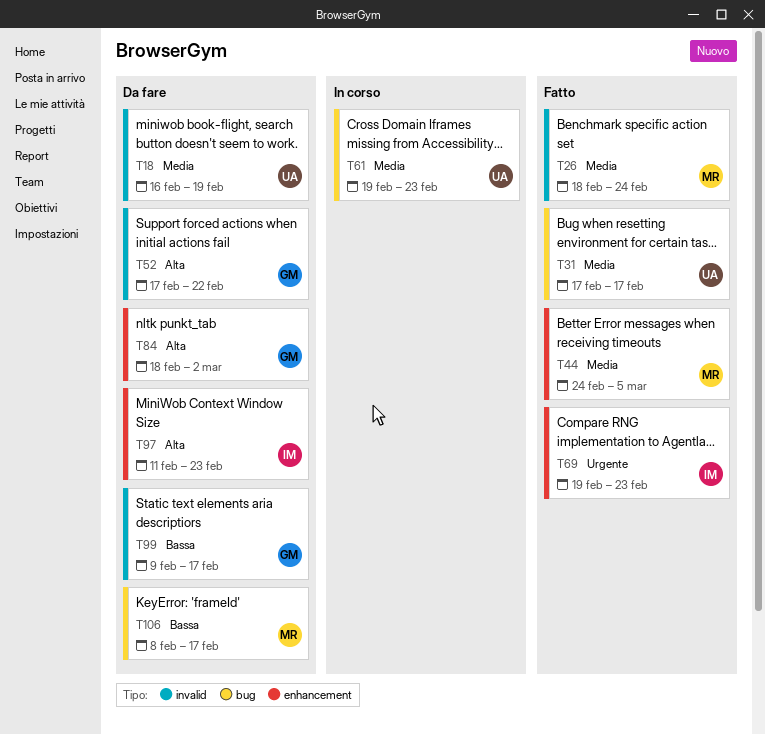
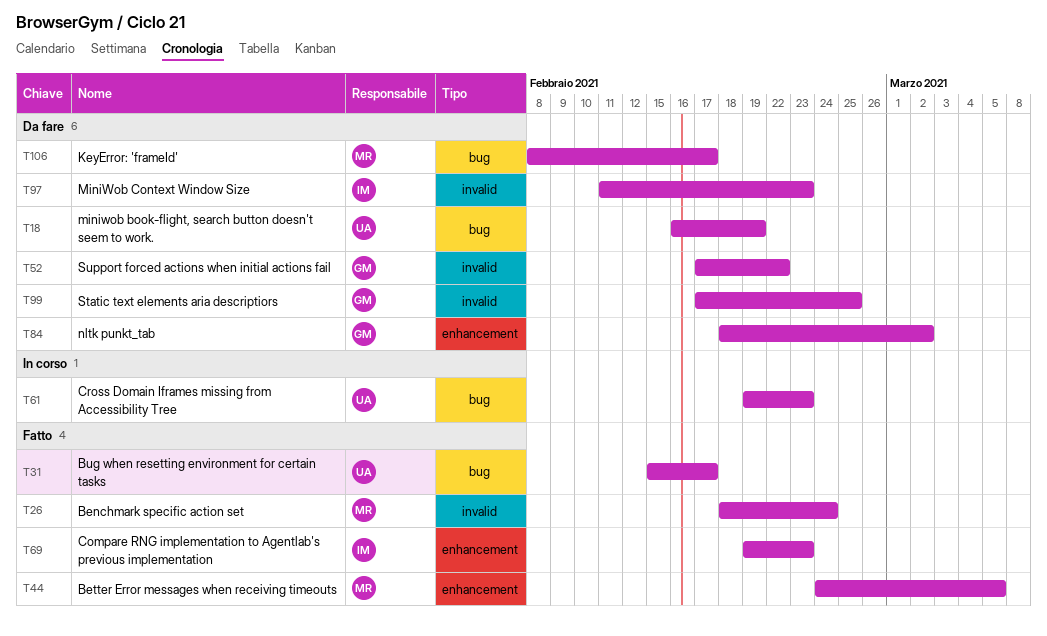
T18, label: invalid -> bug
T31, start: Feb 17 -> Feb 15
T97, label: enhancement -> invalid
T99, start: Feb 9 -> Feb 17
T99, due: Feb 17 -> Feb 25

